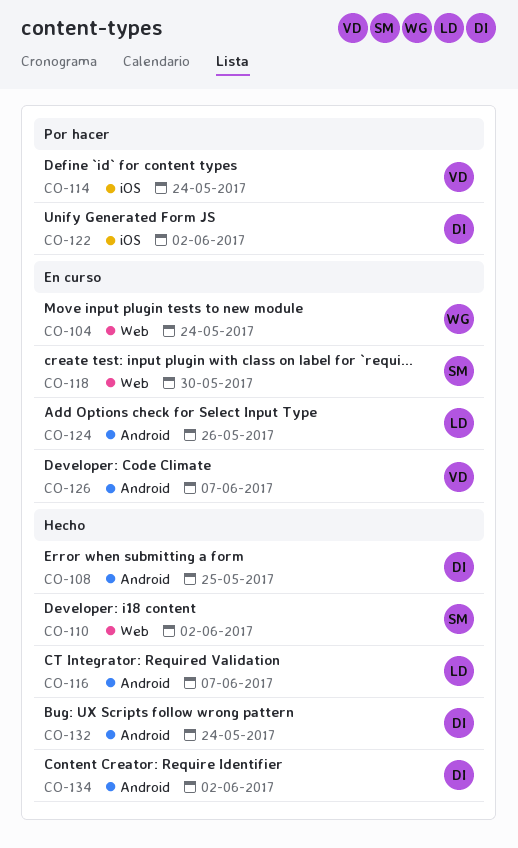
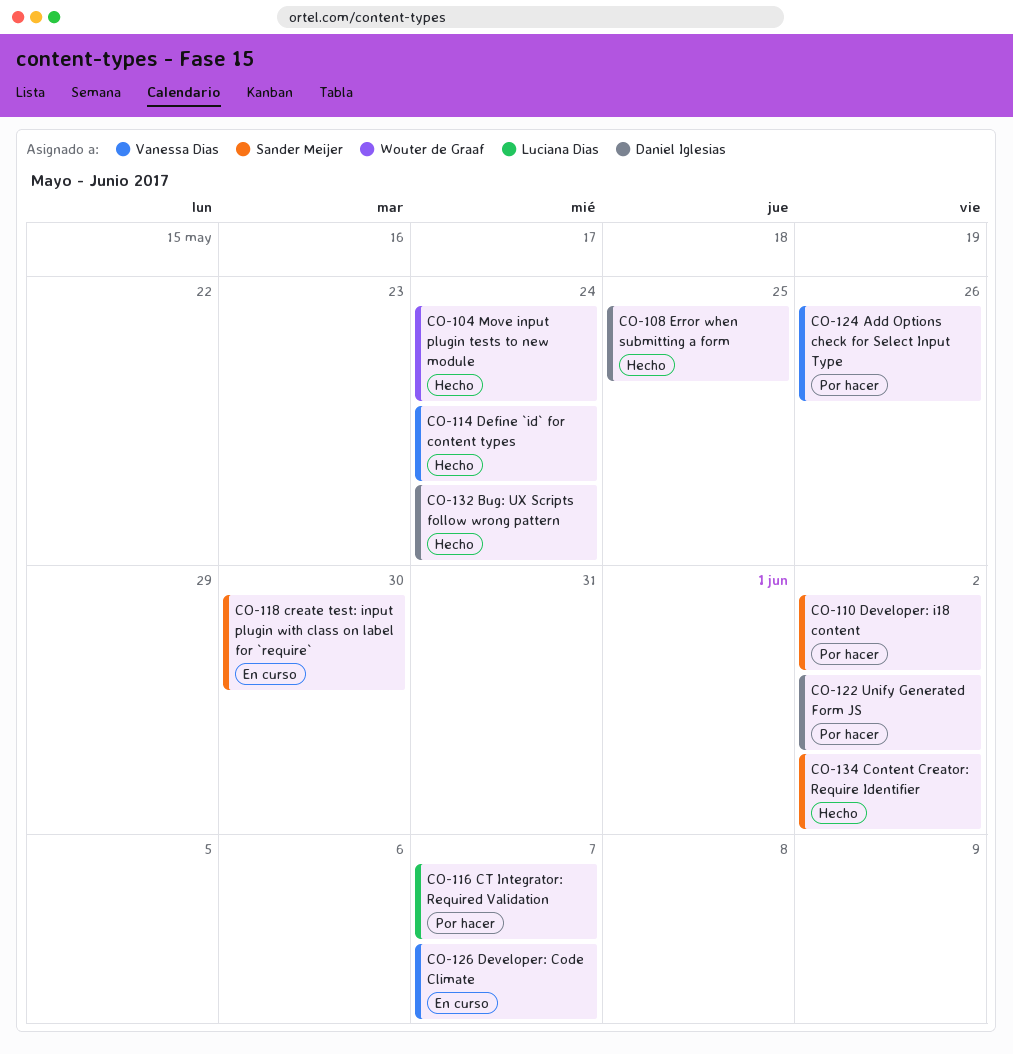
CO-104, status: En curso -> Hecho
CO-110, status: Hecho -> Por hacer
CO-114, status: Por hacer -> Hecho
CO-116, status: Hecho -> Por hacer
CO-124, status: En curso -> Por hacer
CO-124, owner: Luciana Dias -> Vanessa Dias
CO-134, owner: Daniel Iglesias -> Sander Meijer

